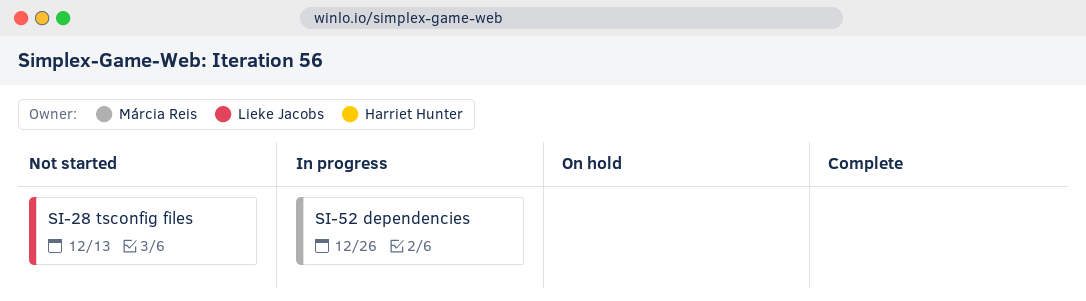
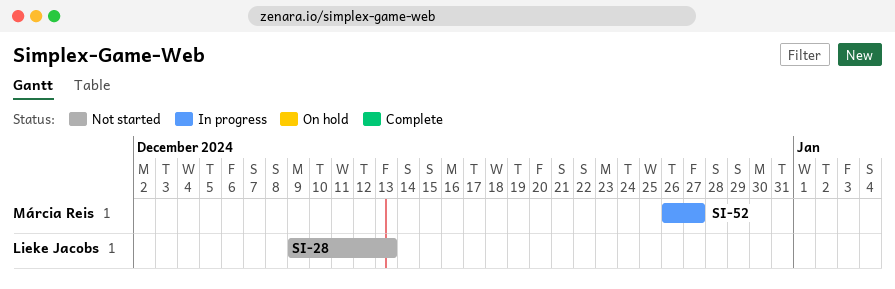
SI-52, due: Dec 26 -> Dec 27

